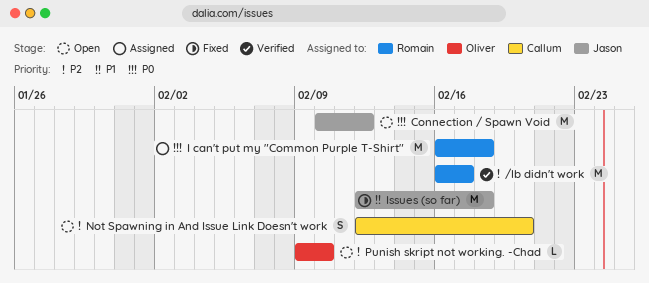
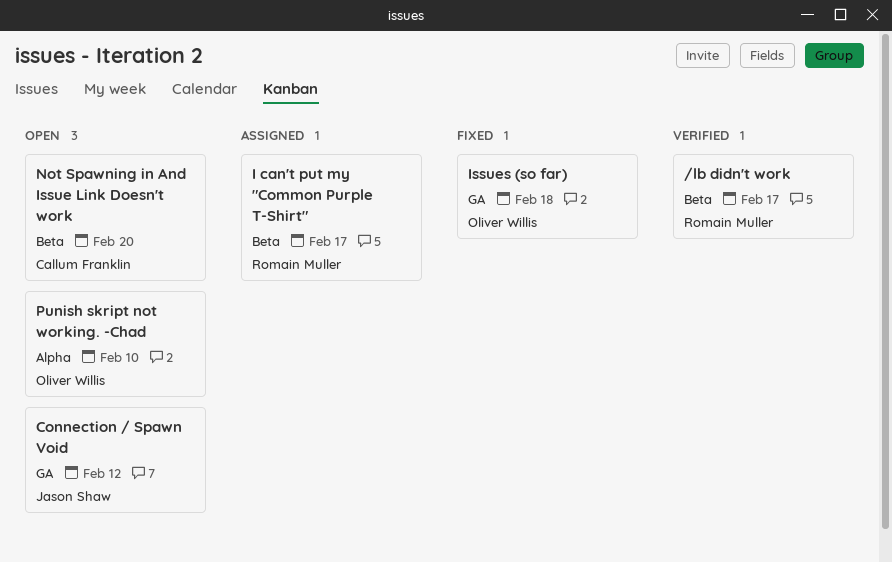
I can't put my "Common Purple T-Shirt", due: Feb 18 -> Feb 17
Issues (so far), owner: Jason Shaw -> Oliver Willis

